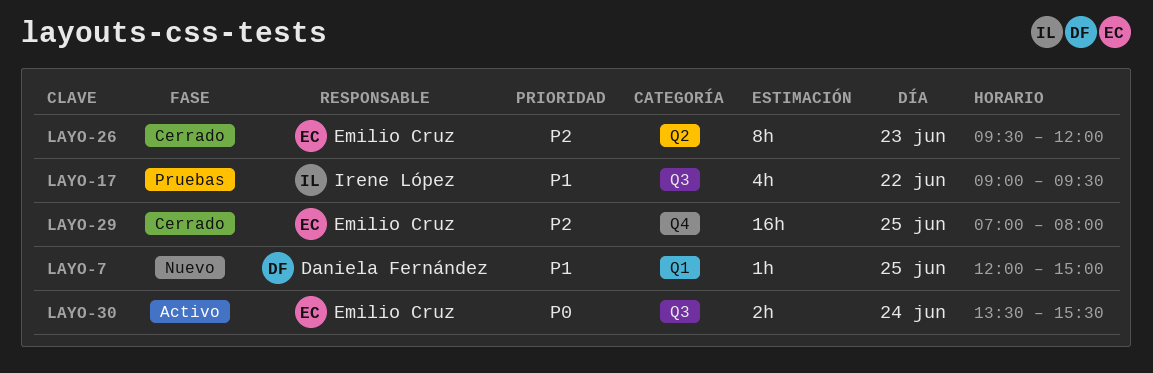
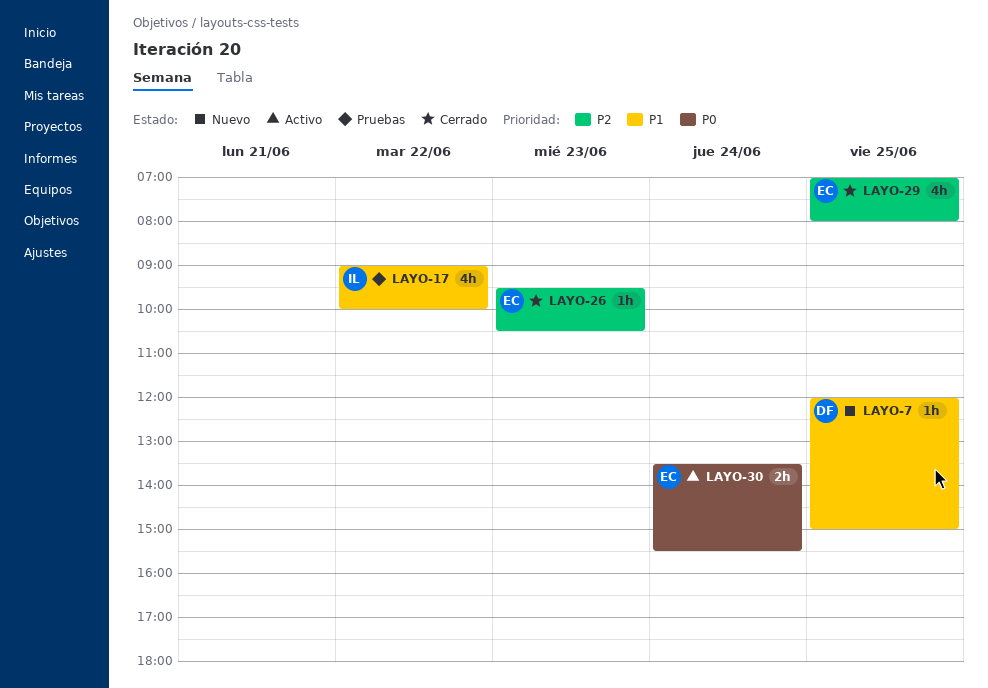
LAYO-17, ends: 09:30 -> 10:00
LAYO-26, estimate: 8h -> 1h
LAYO-26, ends: 12:00 -> 10:30
LAYO-29, estimate: 16h -> 4h

